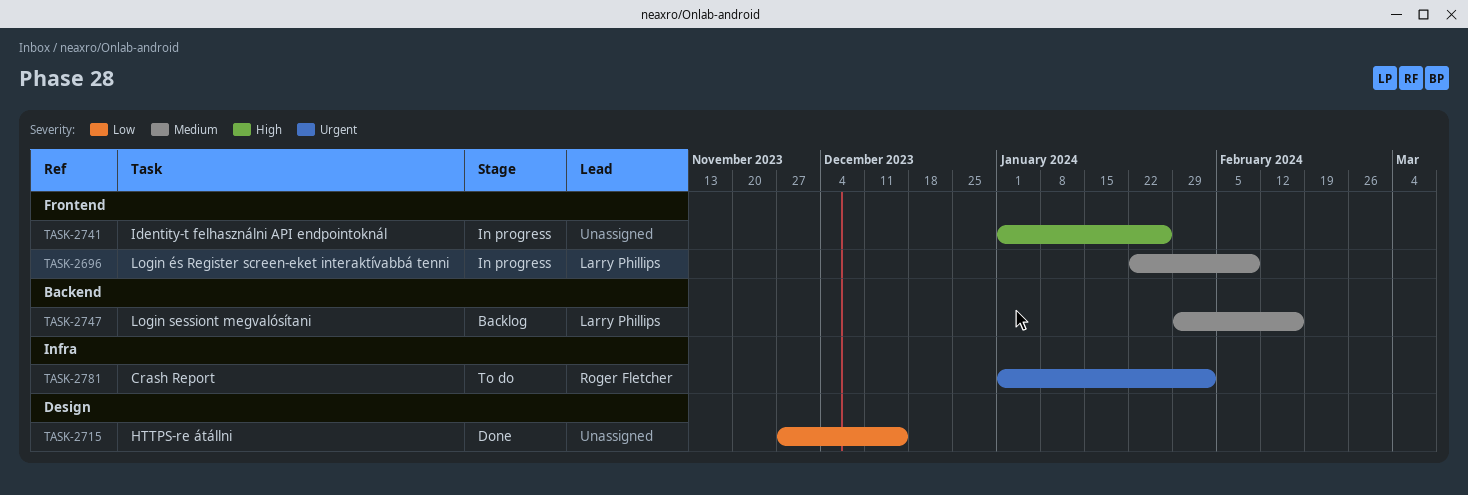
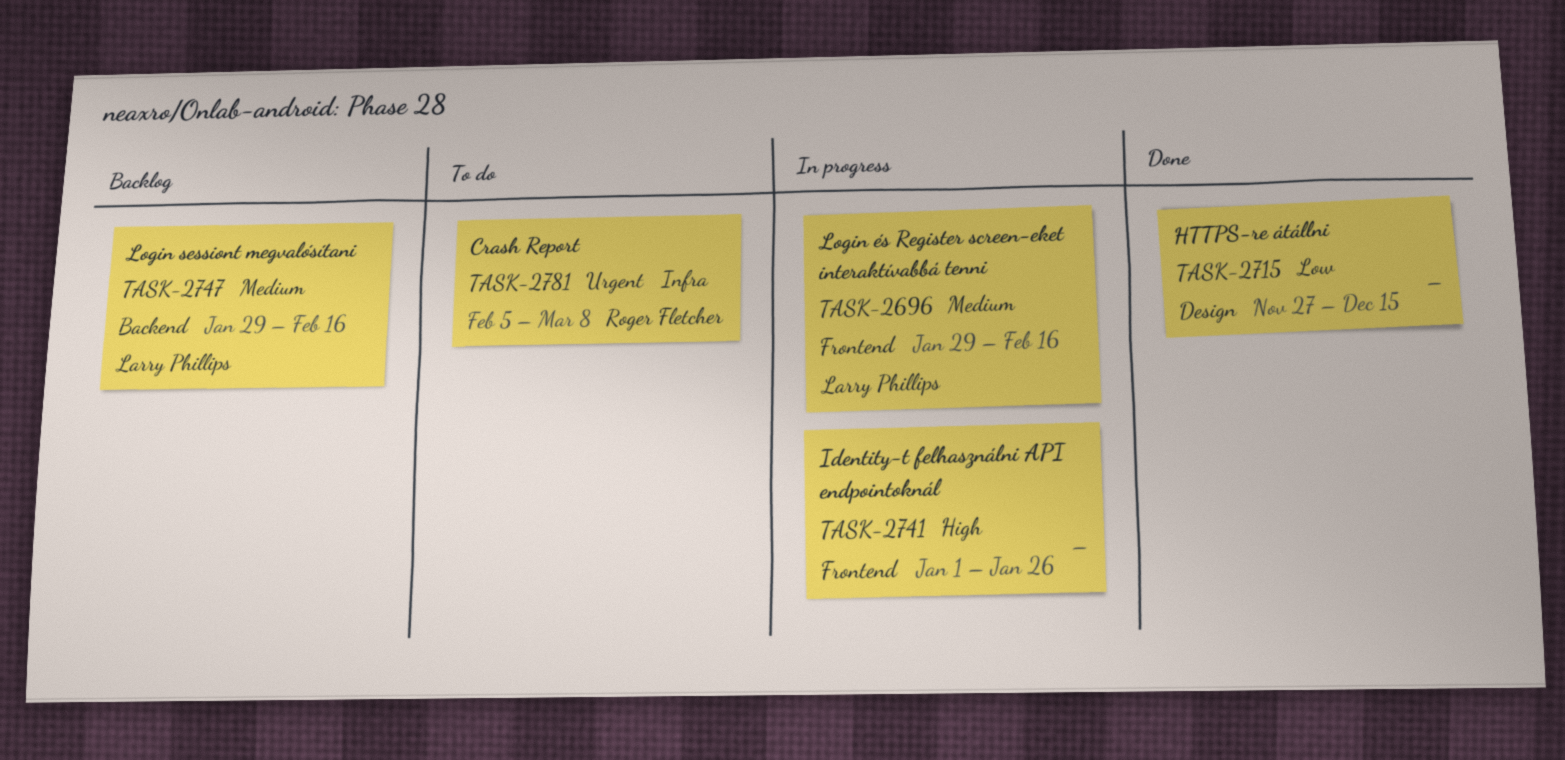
TASK-2696, start: Jan 22 -> Jan 29
TASK-2696, due: Feb 9 -> Feb 16
TASK-2781, start: Jan 1 -> Feb 5
TASK-2781, due: Feb 2 -> Mar 8

